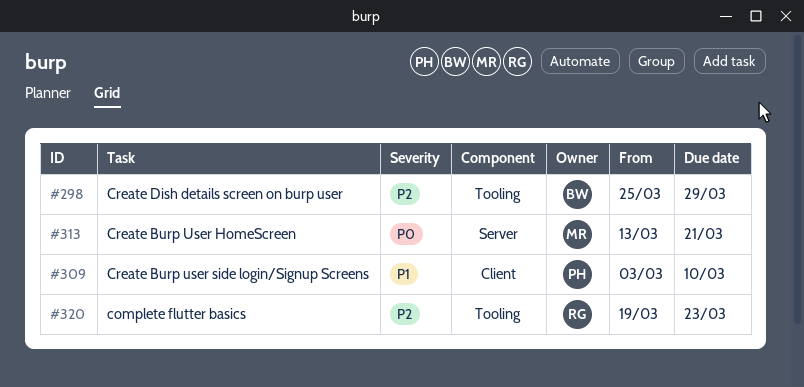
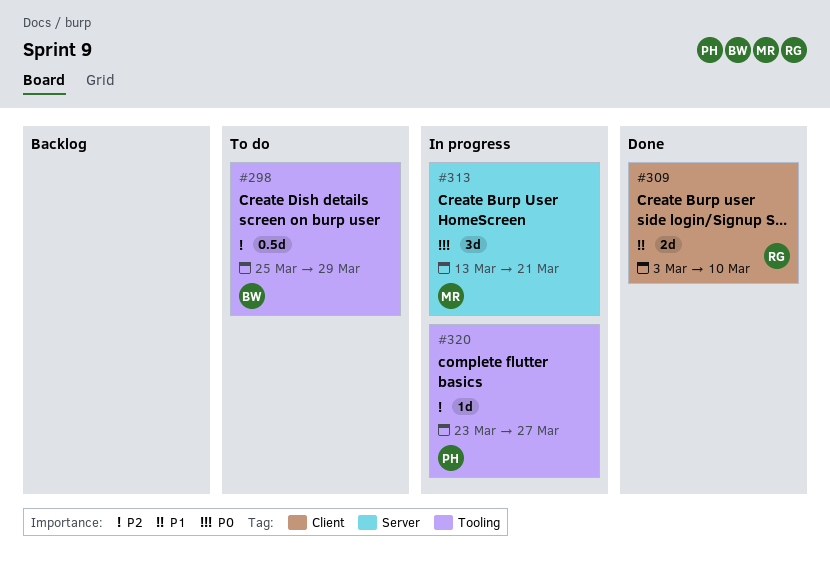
#309, owner: PH -> RG
#320, owner: RG -> PH
#320, start: Mar 19 -> Mar 23
#320, due: Mar 23 -> Mar 27

